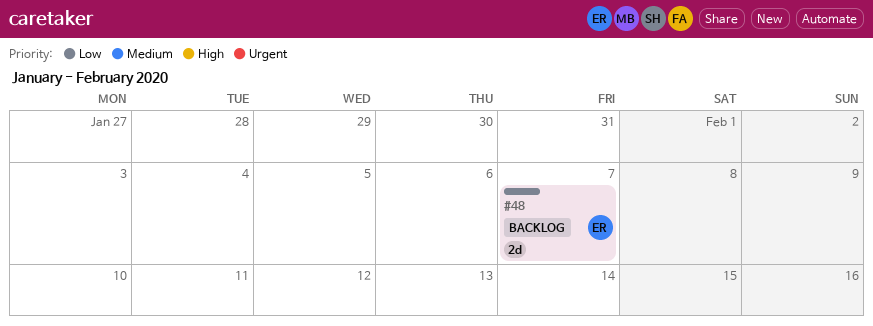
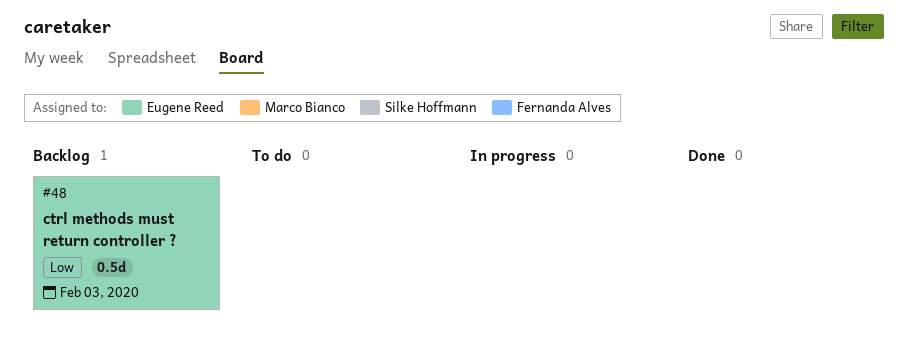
#48, estimate: 2d -> 0.5d
#48, due: Feb 7 -> Feb 3

